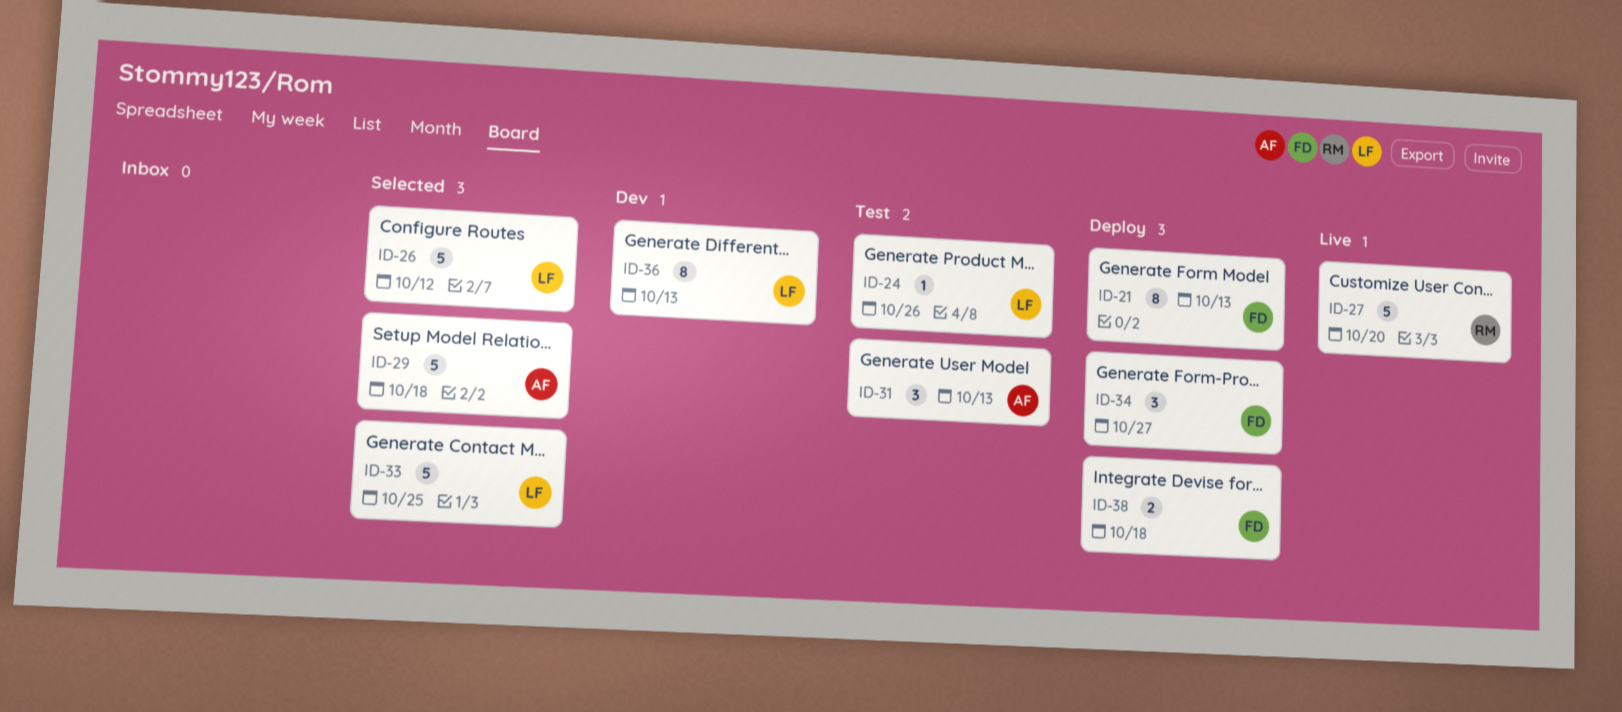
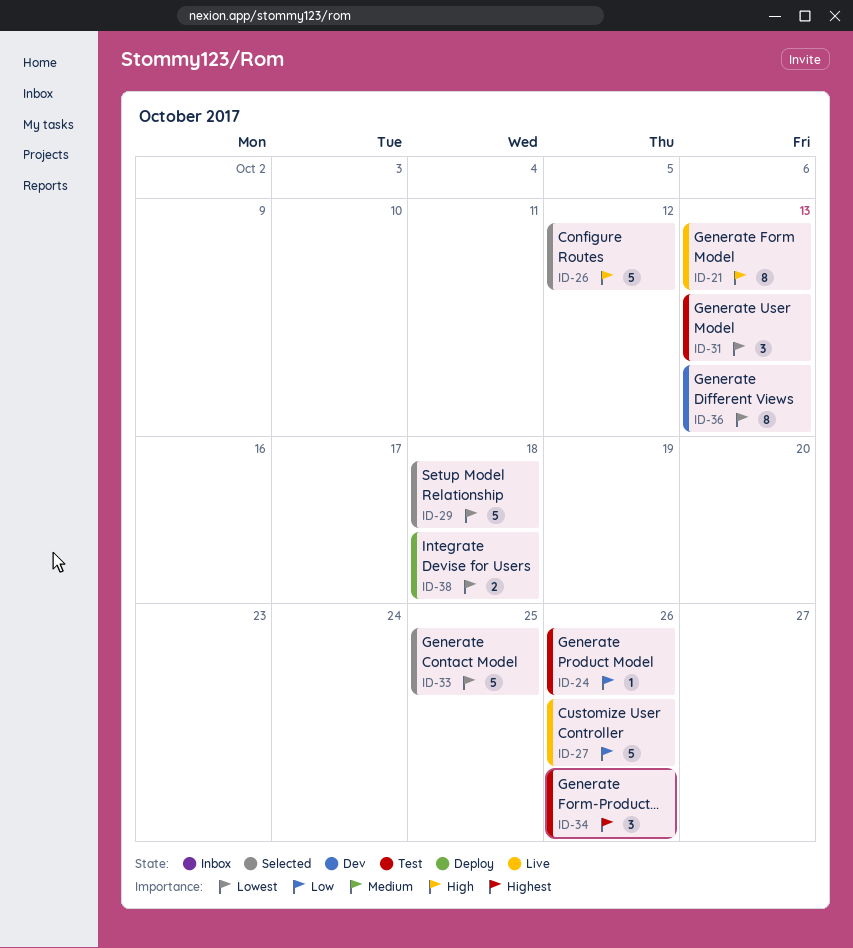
ID-21, status: Deploy -> Live
ID-27, due: Oct 20 -> Oct 26
ID-34, status: Deploy -> Test
ID-34, due: Oct 27 -> Oct 26

